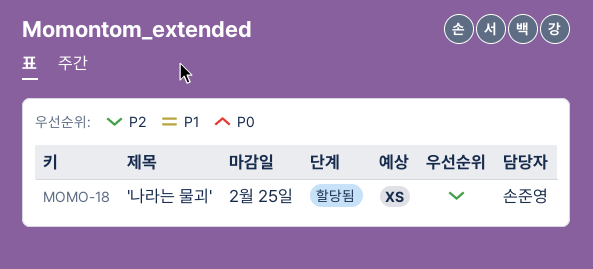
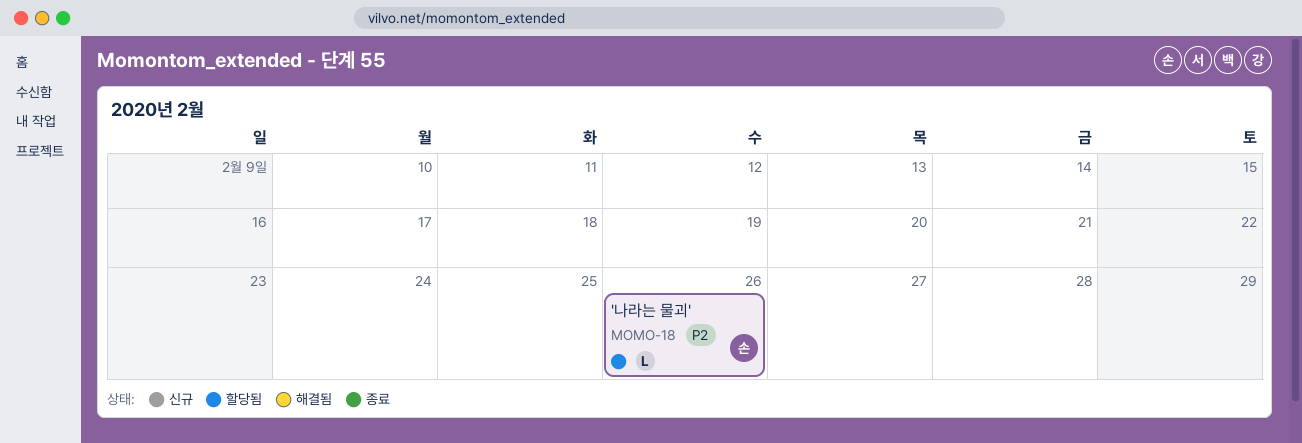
MOMO-18, estimate: XS -> L
MOMO-18, due: Feb 25 -> Feb 26

